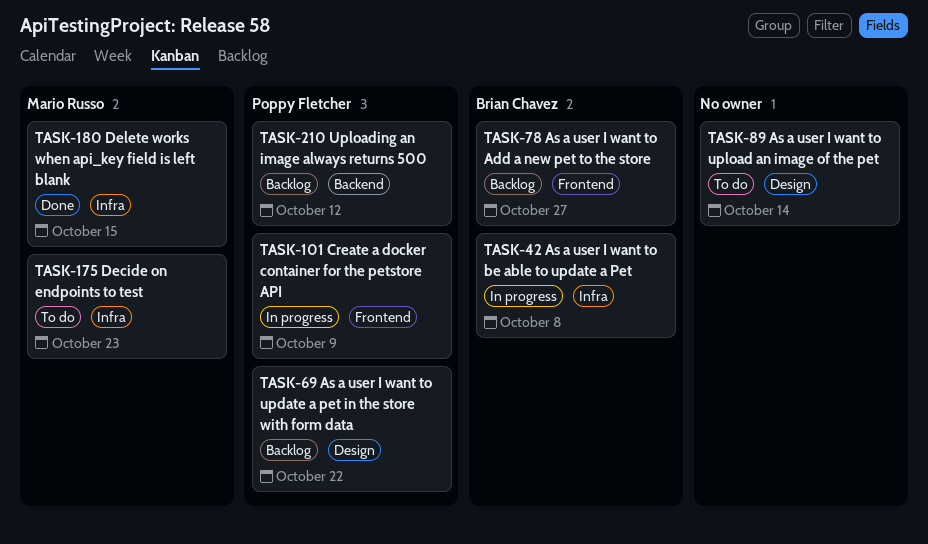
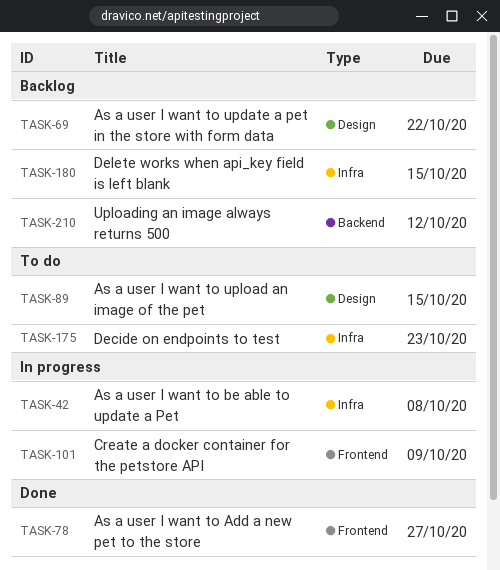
TASK-78, status: Backlog -> Done
TASK-89, due: Oct 14 -> Oct 15
TASK-180, status: Done -> Backlog

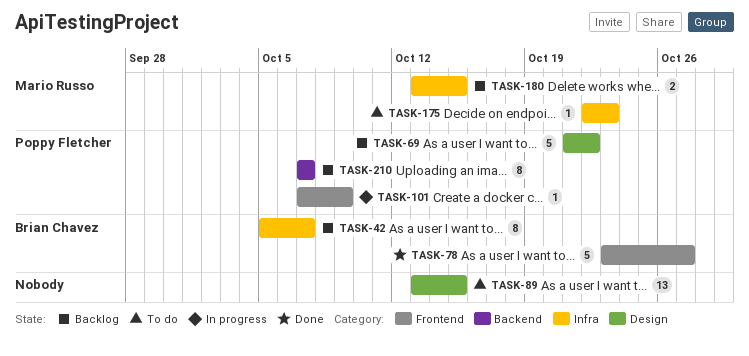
TASK-42, status: In progress -> Backlog
TASK-42, due: Oct 8 -> Oct 7
TASK-210, due: Oct 12 -> Oct 7

